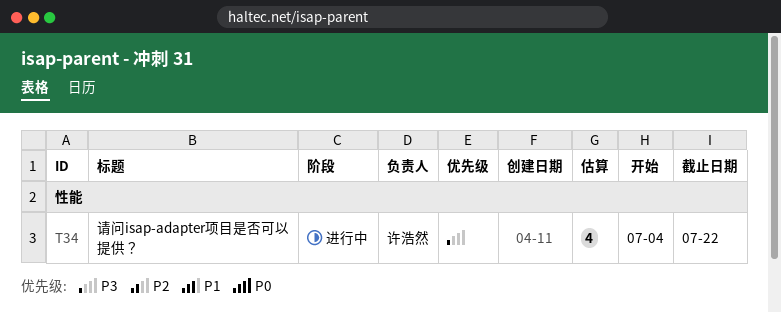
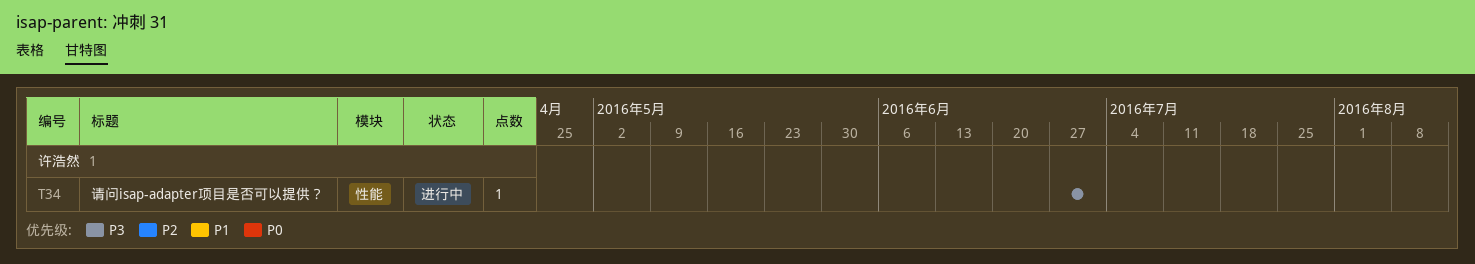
T34, estimate: 4 -> 1
T34, start: Jul 4 -> Jun 27
T34, due: Jul 22 -> Jul 1

